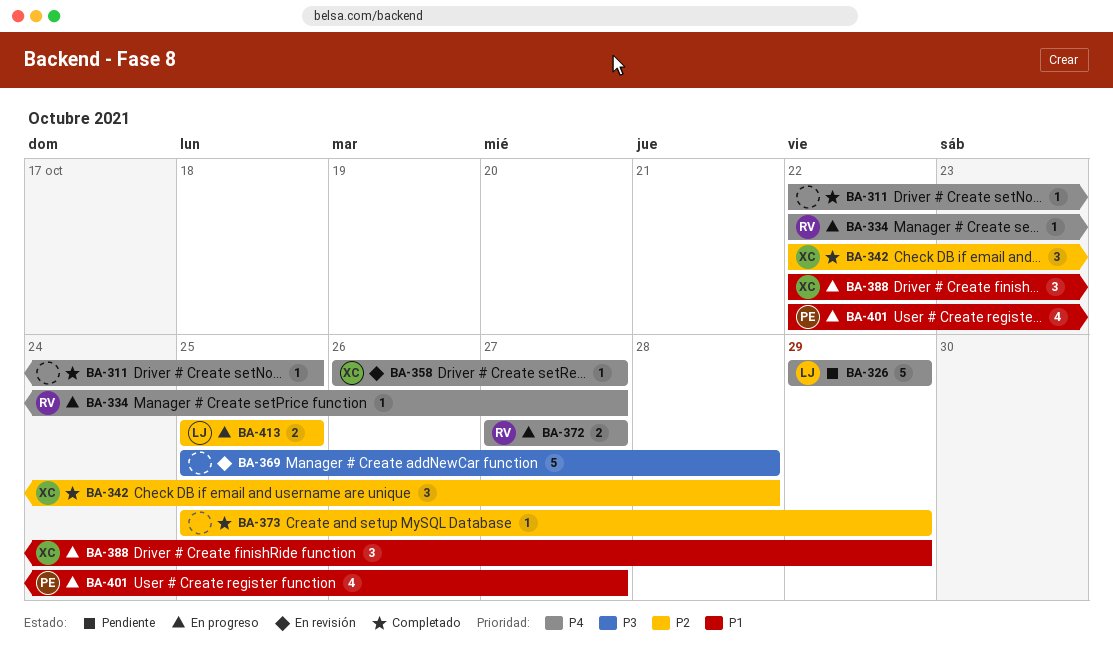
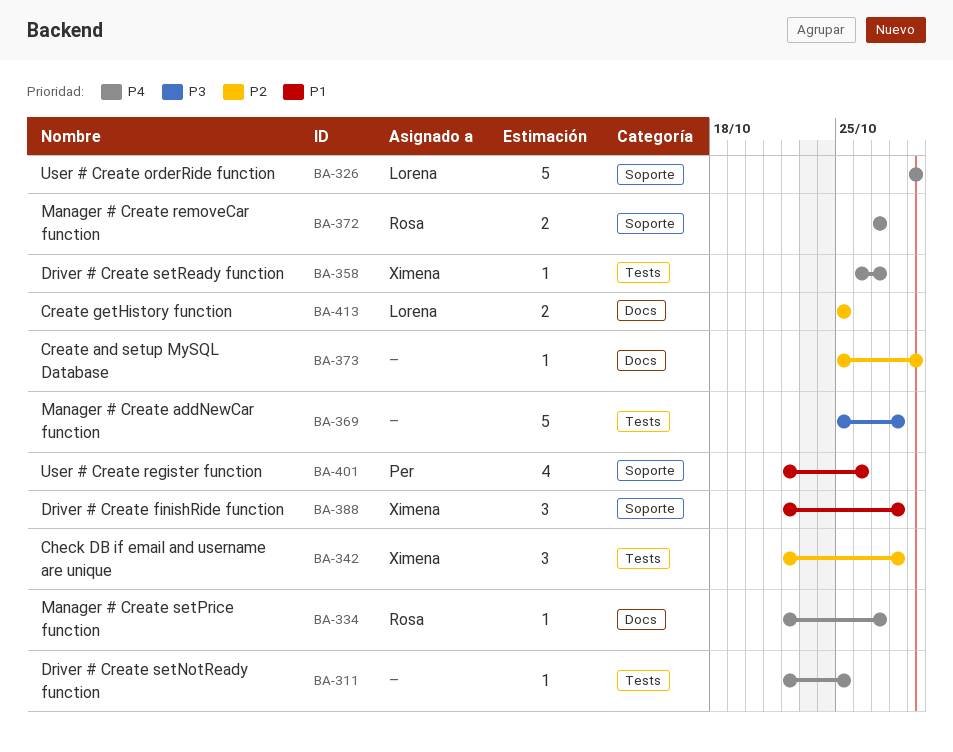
BA-388, due: Oct 29 -> Oct 28
BA-401, due: Oct 27 -> Oct 26

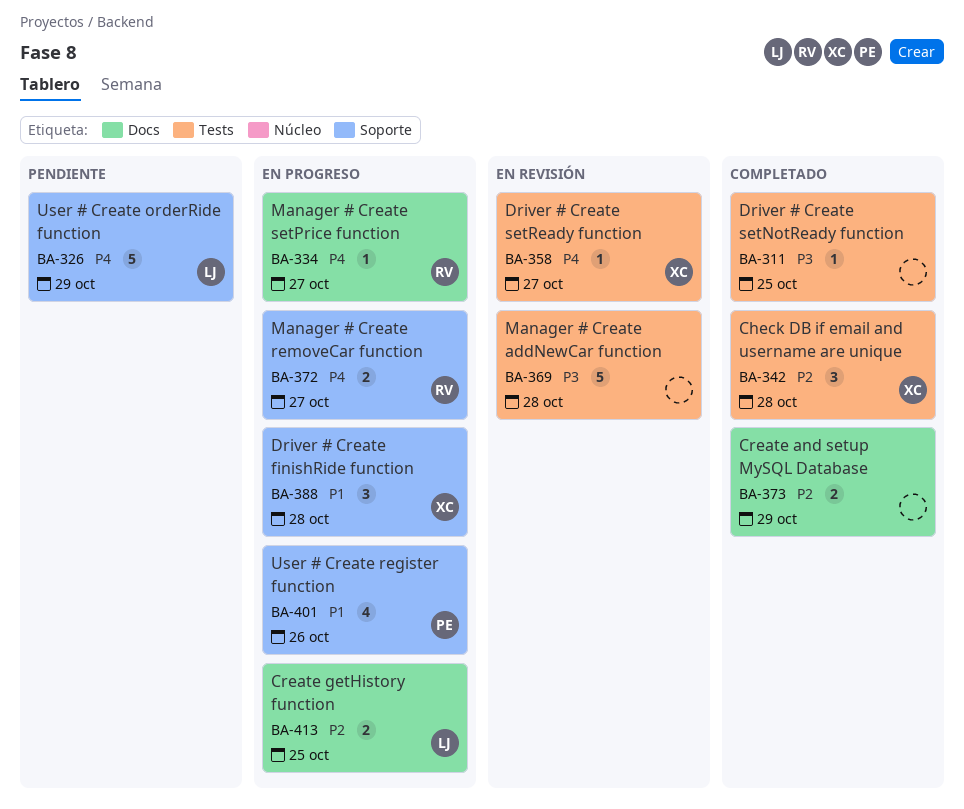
BA-311, priority: P4 -> P3
BA-373, estimate: 1 -> 2

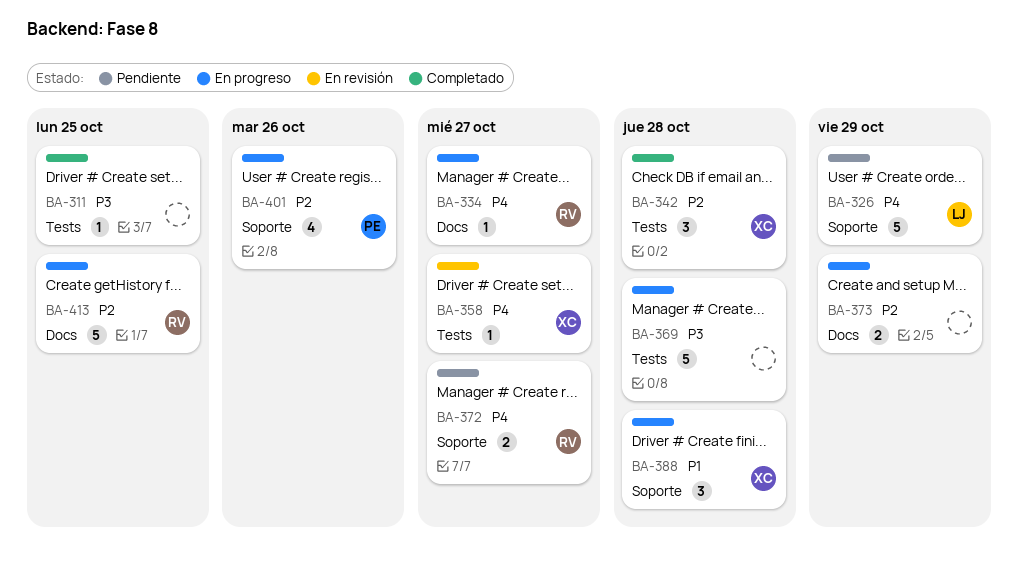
BA-369, status: En revisión -> En progreso
BA-372, status: En progreso -> Pendiente
BA-373, status: Completado -> En progreso
BA-401, priority: P1 -> P2
BA-413, owner: LJ -> RV
BA-413, estimate: 2 -> 5

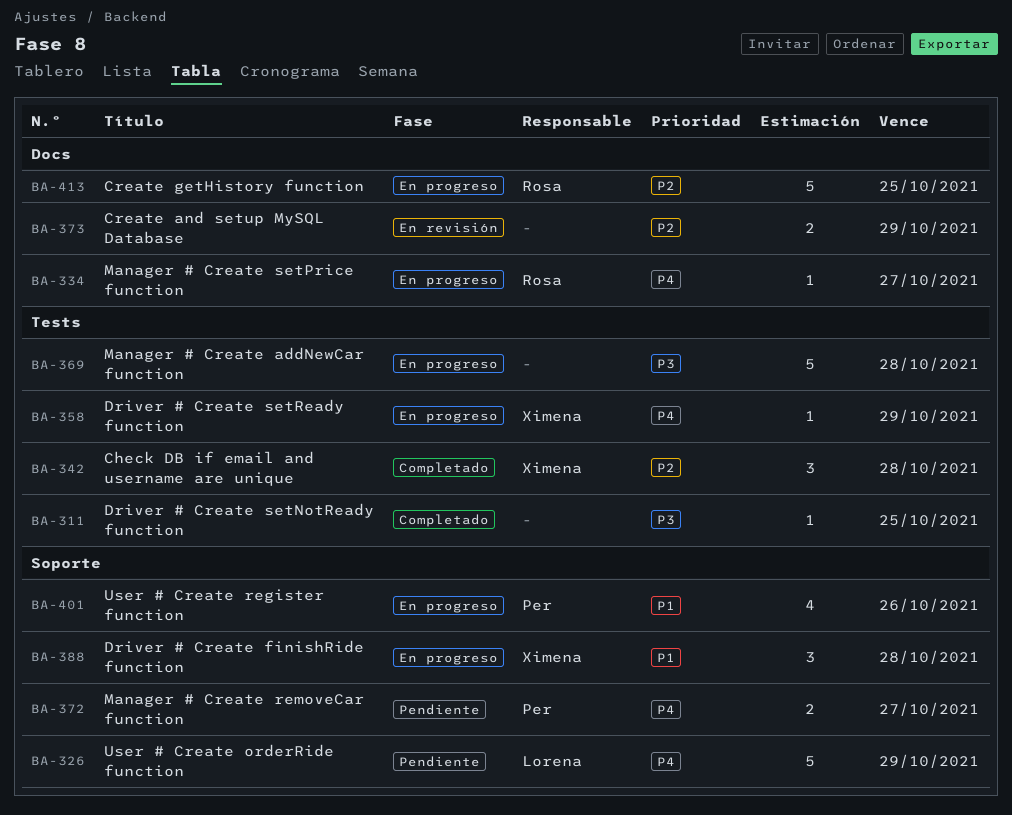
BA-358, status: En revisión -> En progreso
BA-358, due: Oct 27 -> Oct 29
BA-372, owner: Rosa -> Per
BA-373, status: En progreso -> En revisión
BA-401, priority: P2 -> P1

